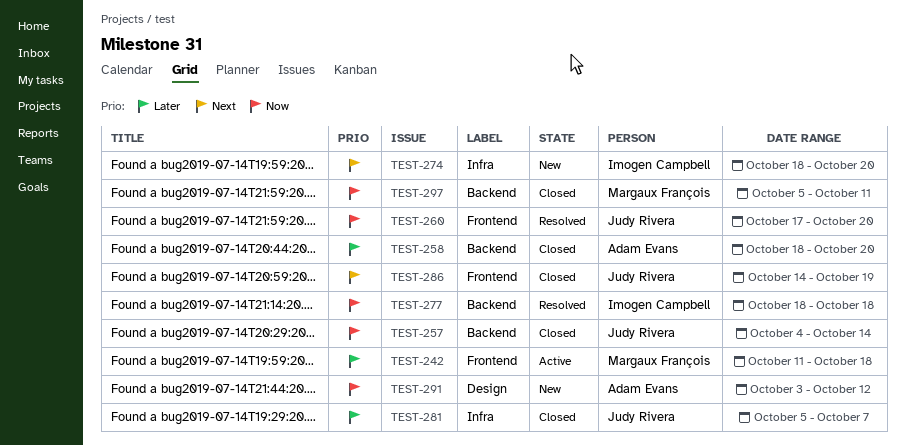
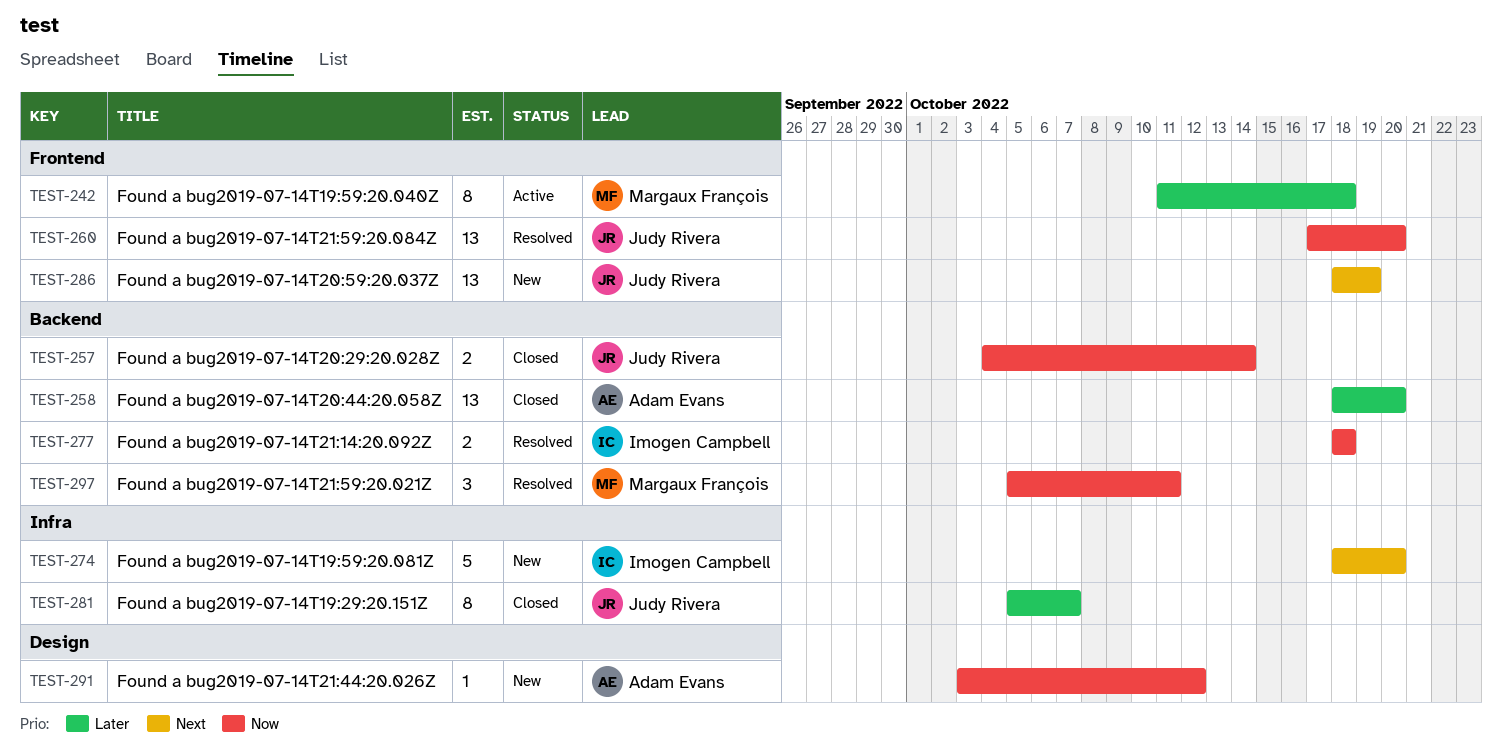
TEST-286, status: Closed -> New
TEST-286, start: Oct 14 -> Oct 18
TEST-297, status: Closed -> Resolved

